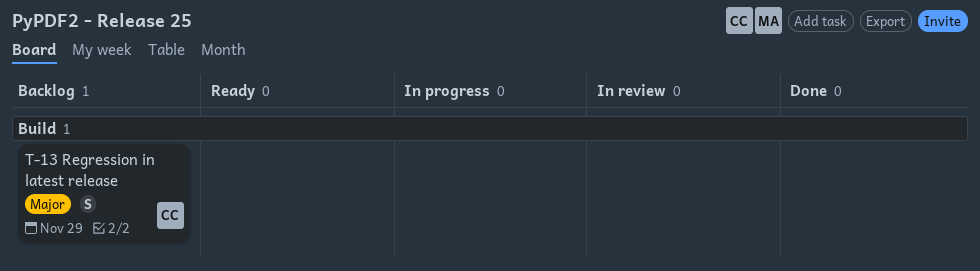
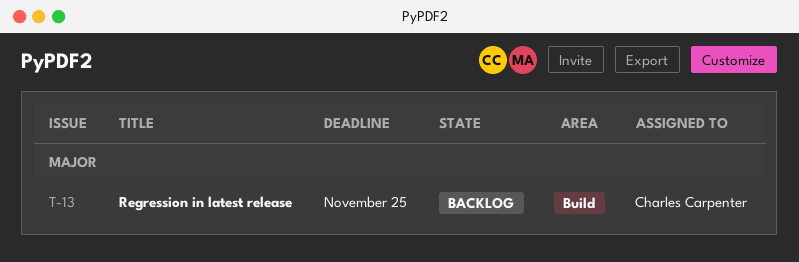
T-13, due: Nov 29 -> Nov 25

